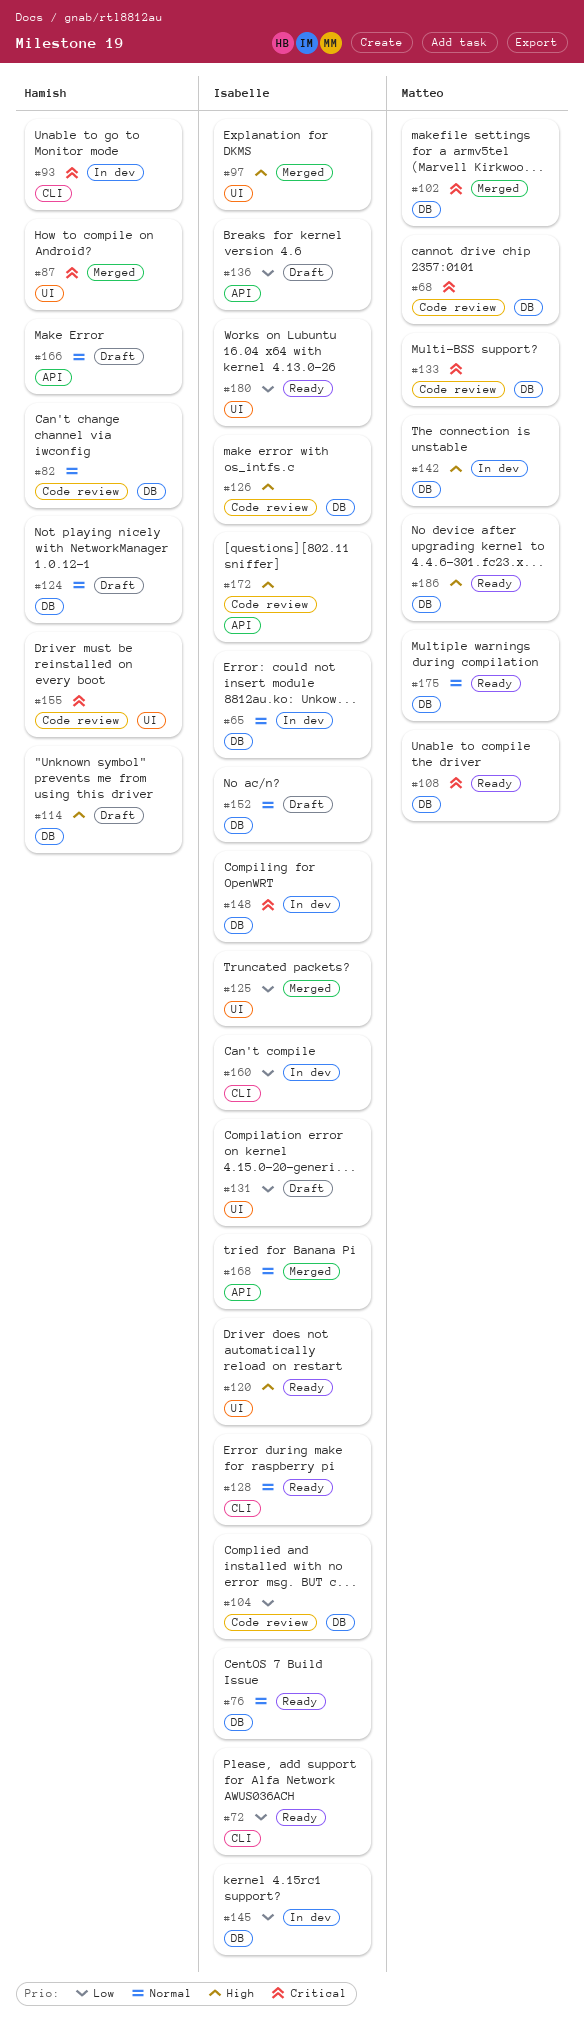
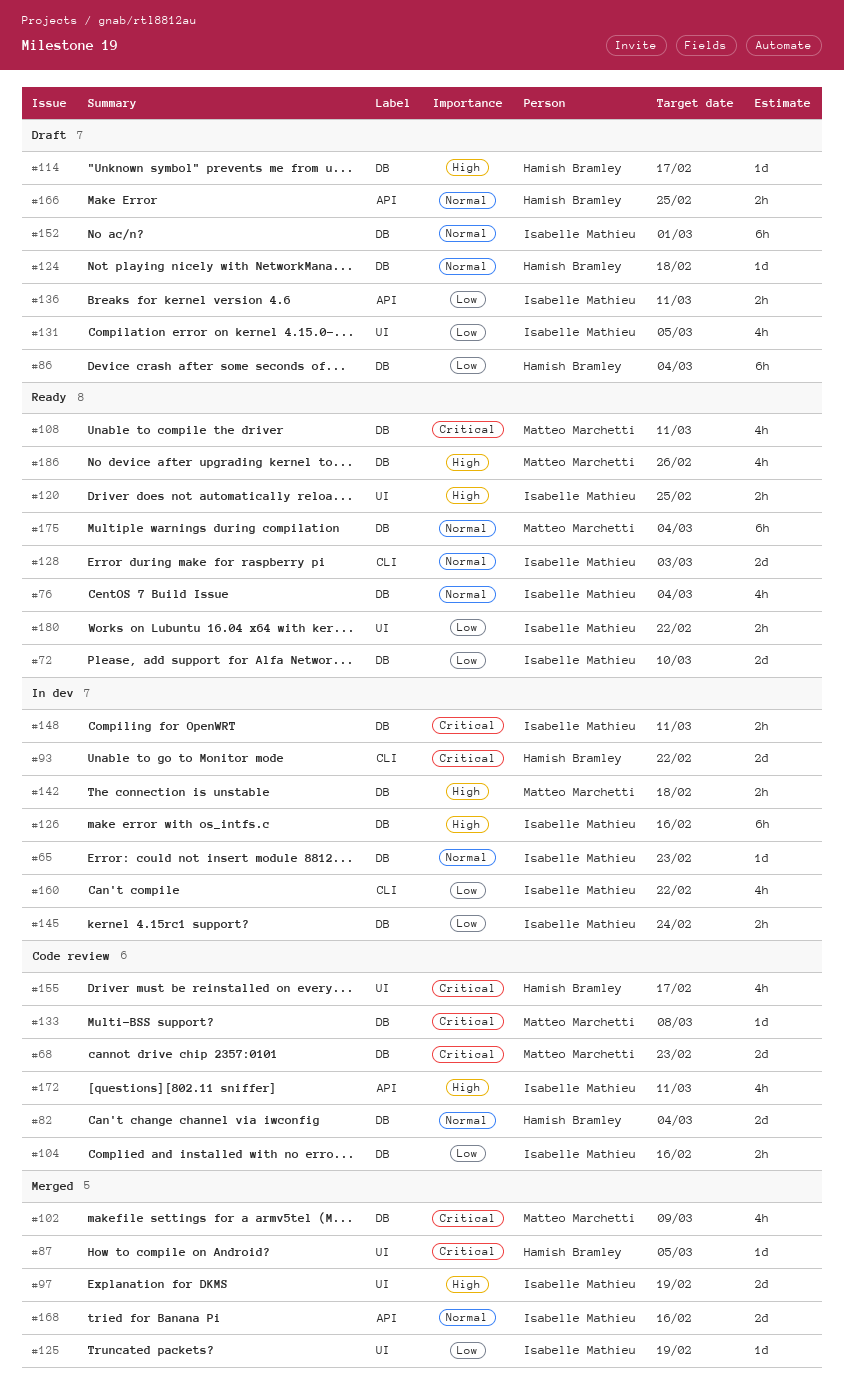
#72, label: CLI -> DB
#86: none -> present
#126, status: Code review -> In dev

